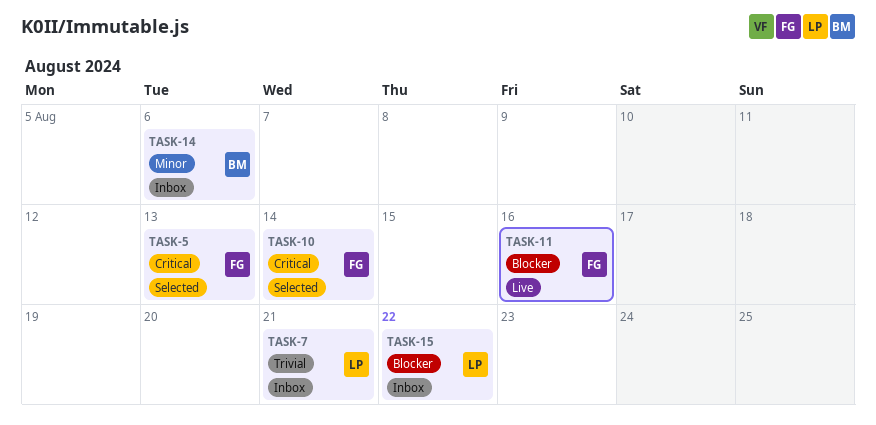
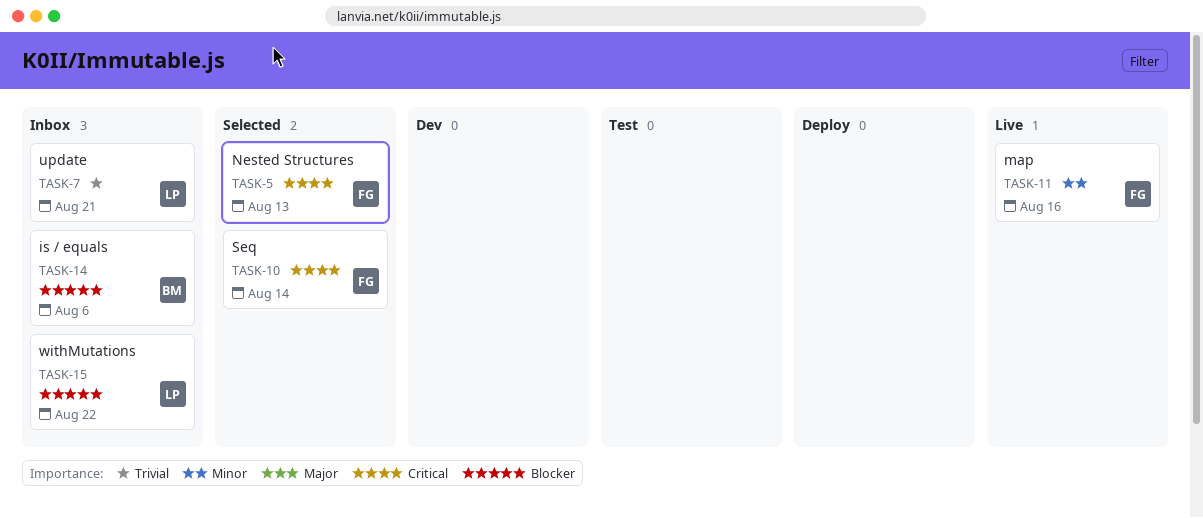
TASK-11, priority: Blocker -> Minor
TASK-14, priority: Minor -> Blocker

